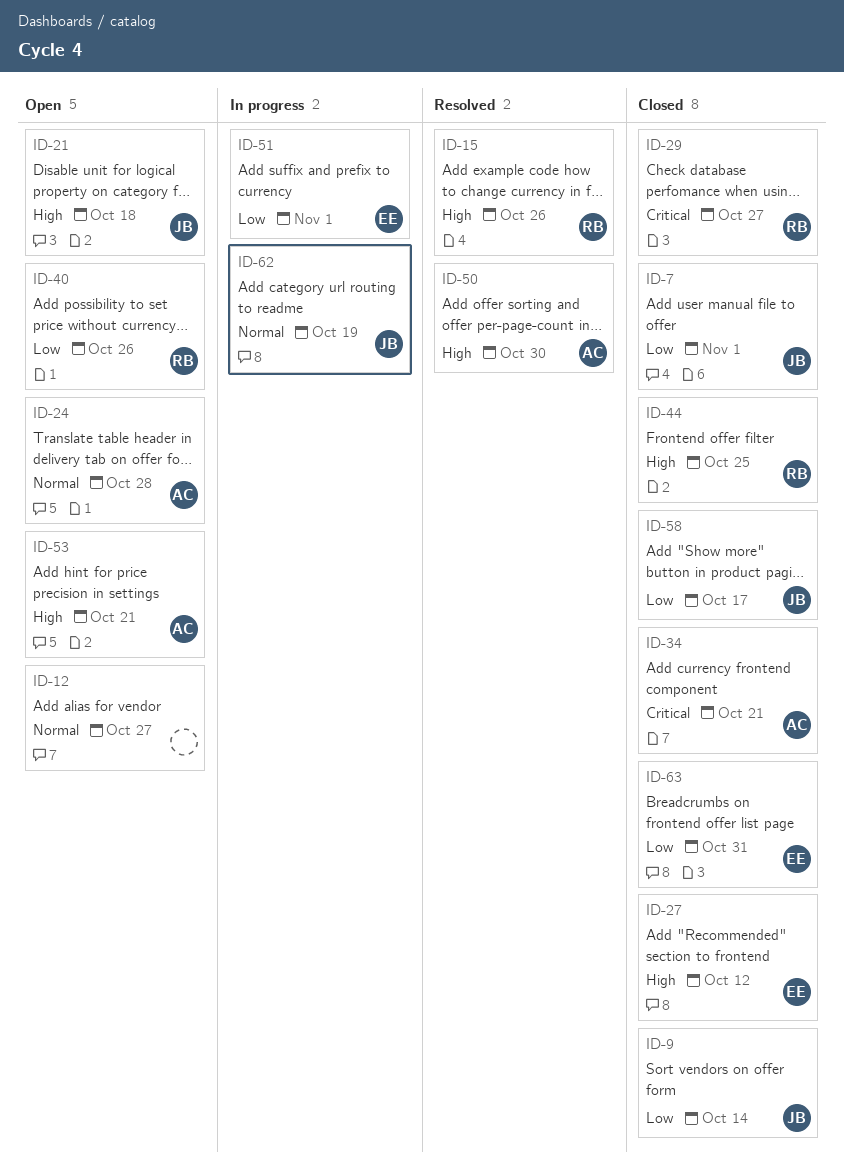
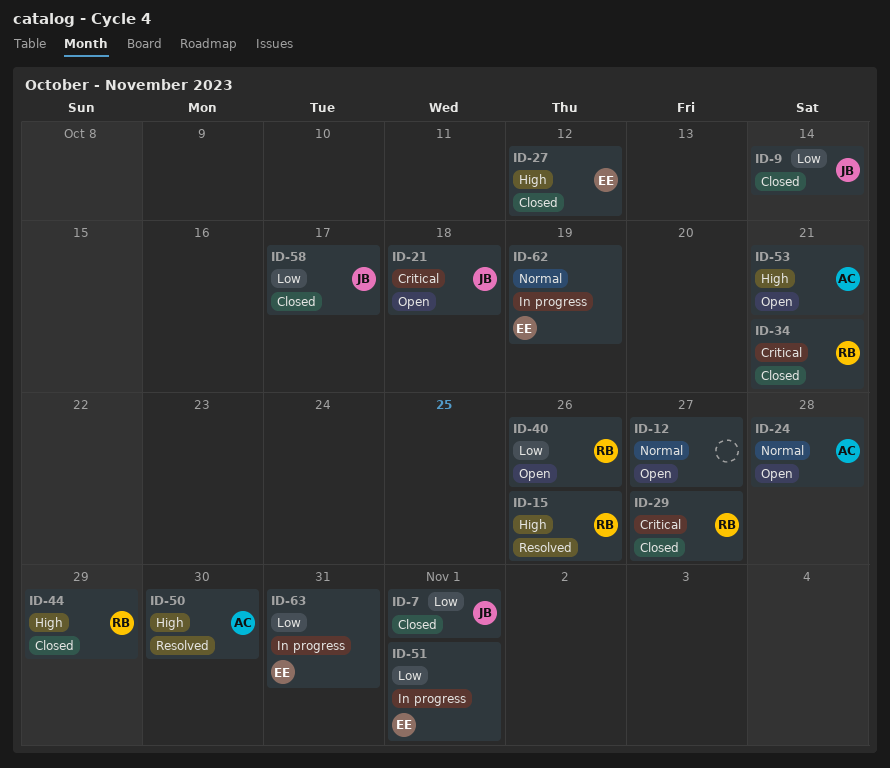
ID-21, priority: High -> Critical
ID-34, owner: AC -> RB
ID-44, due: Oct 25 -> Oct 29
ID-62, owner: JB -> EE
ID-63, status: Closed -> In progress

